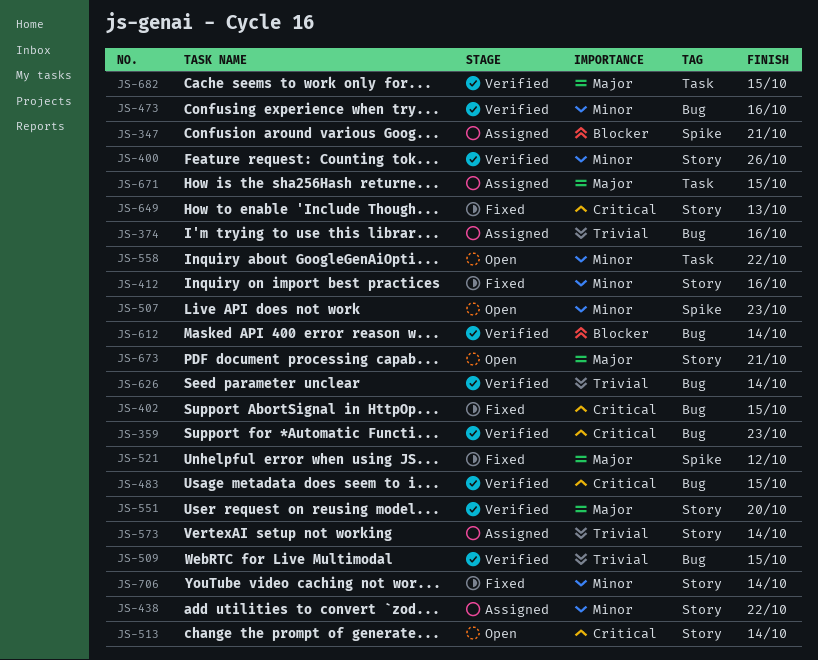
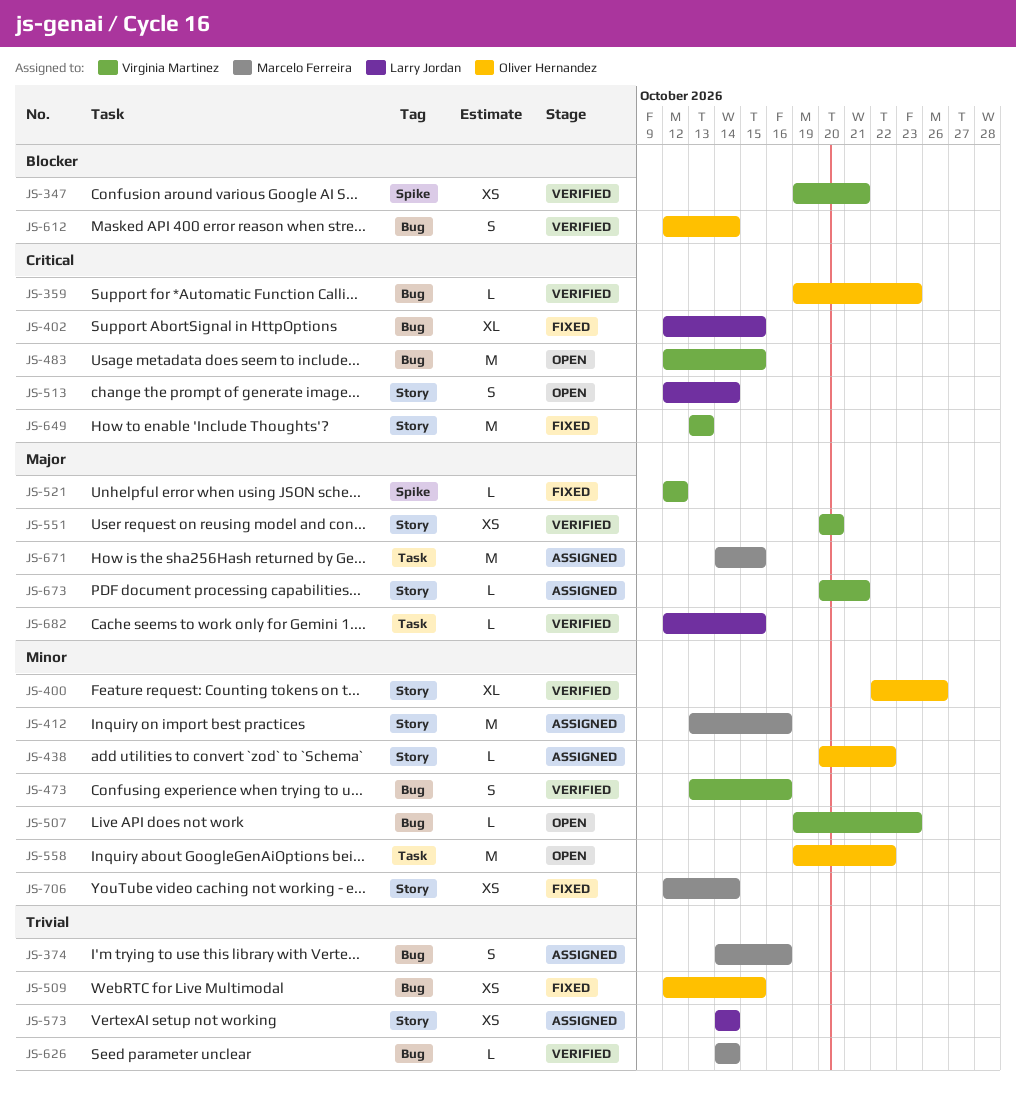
JS-347, status: Assigned -> Verified
JS-412, status: Fixed -> Assigned
JS-483, status: Verified -> Open
JS-507, label: Spike -> Bug
JS-509, status: Verified -> Fixed
JS-673, status: Open -> Assigned

